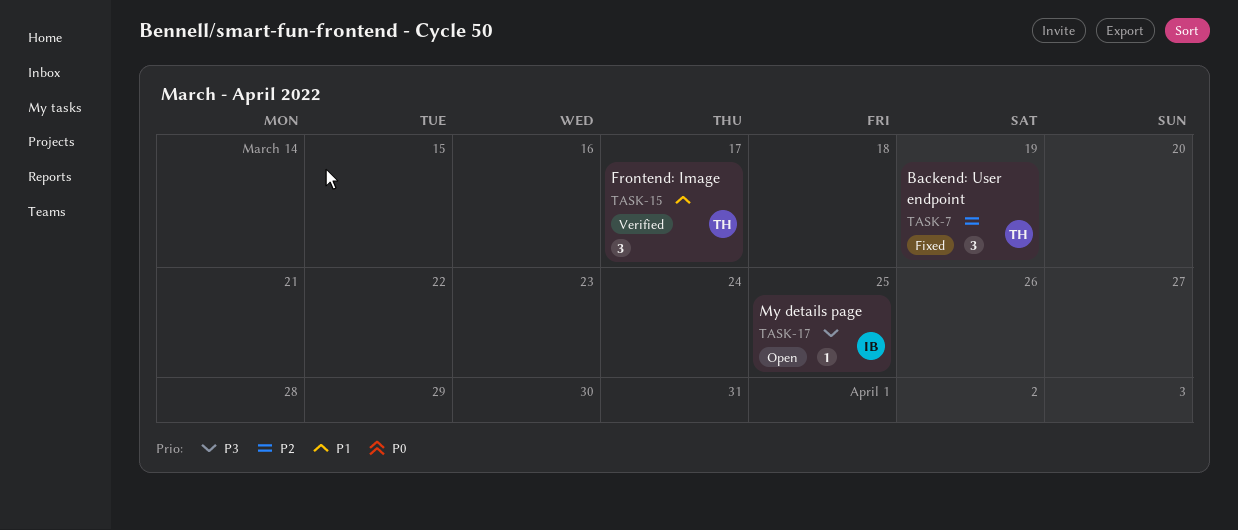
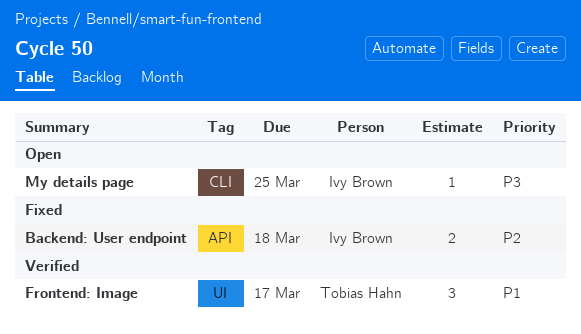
Backend: User endpoint, owner: Tobias Hahn -> Ivy Brown
Backend: User endpoint, estimate: 3 -> 2
Backend: User endpoint, due: Mar 19 -> Mar 18

